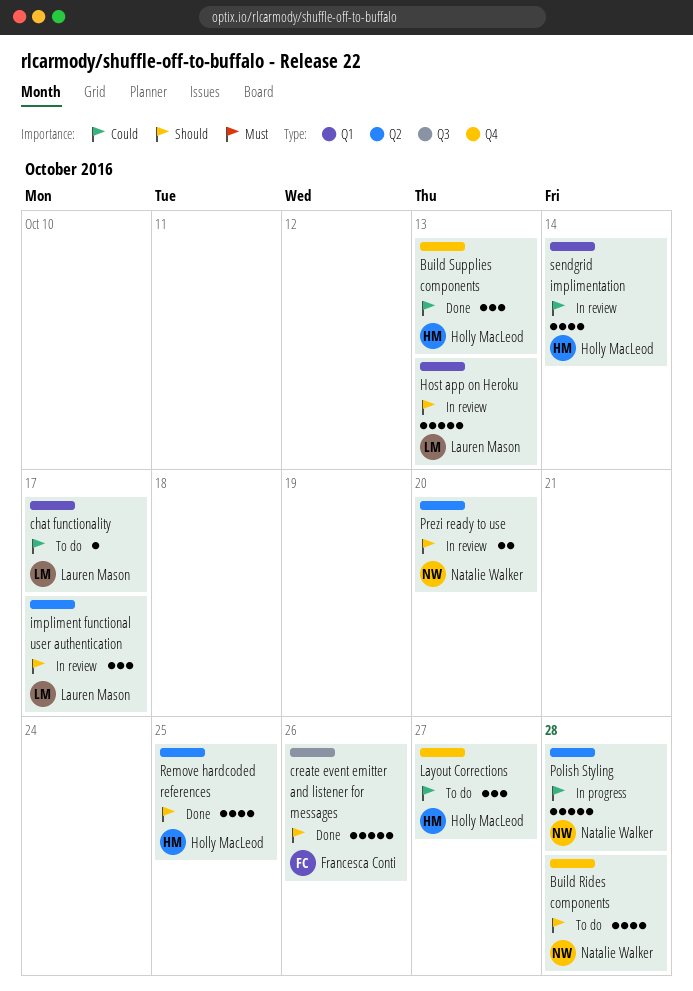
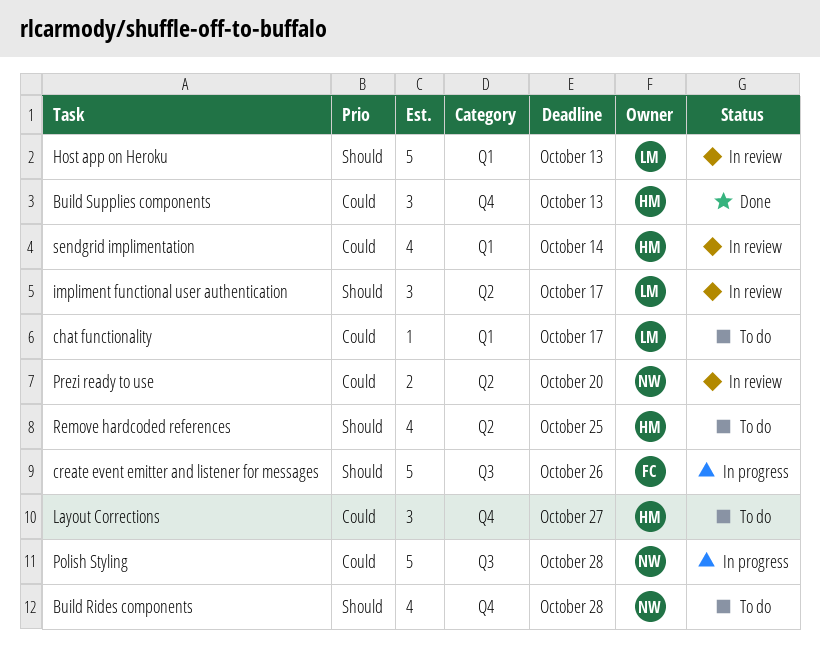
create event emitter and listener for messages, status: Done -> In progress
Polish Styling, label: Q2 -> Q3
Prezi ready to use, priority: Should -> Could
Remove hardcoded references, status: Done -> To do

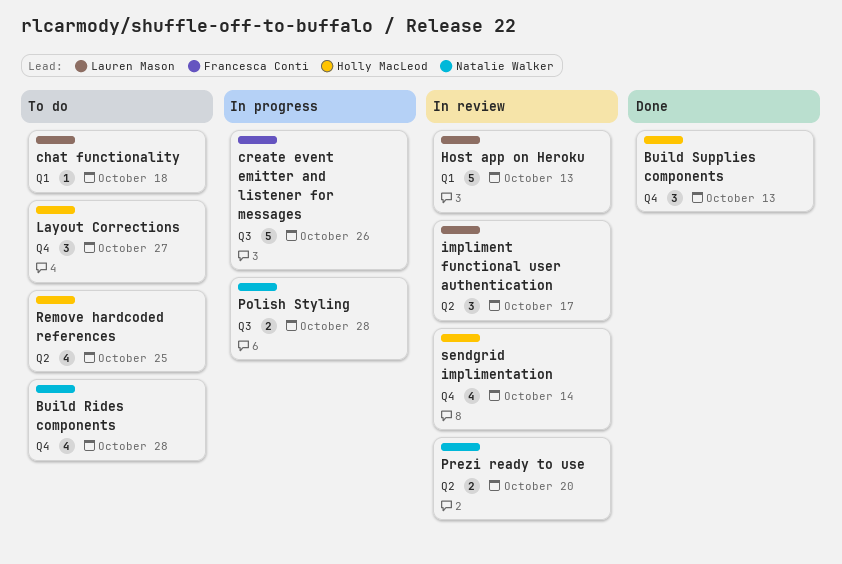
chat functionality, due: Oct 17 -> Oct 18
Polish Styling, estimate: 5 -> 2
sendgrid implimentation, label: Q1 -> Q4

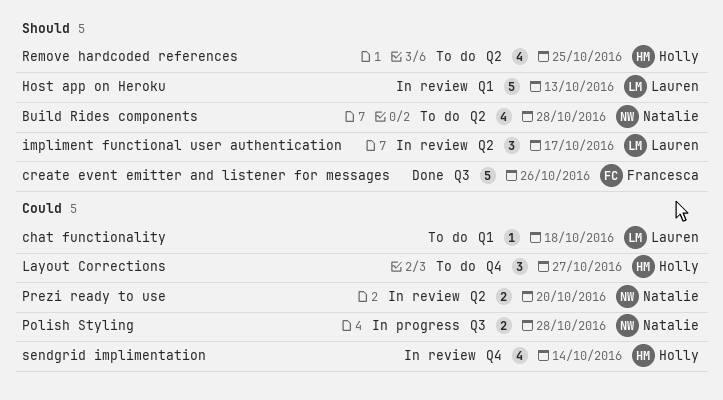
Build Rides components, label: Q4 -> Q2
Build Supplies components: present -> none
create event emitter and listener for messages, status: In progress -> Done

